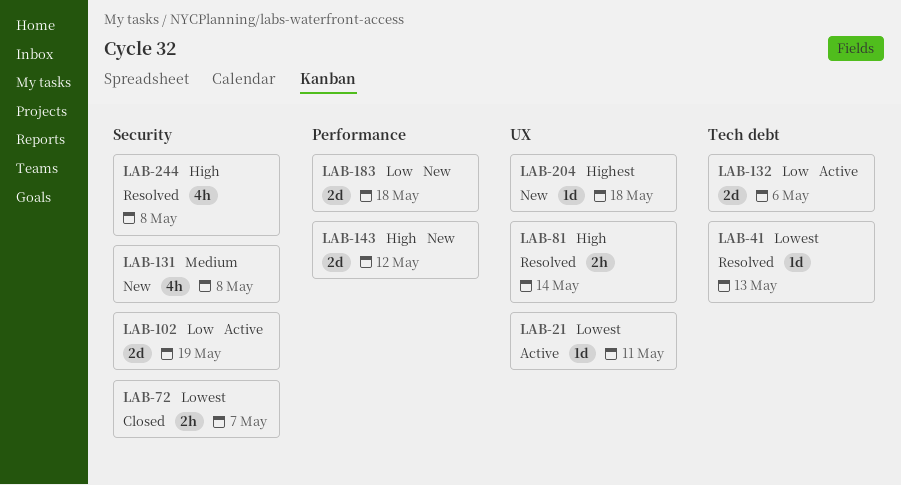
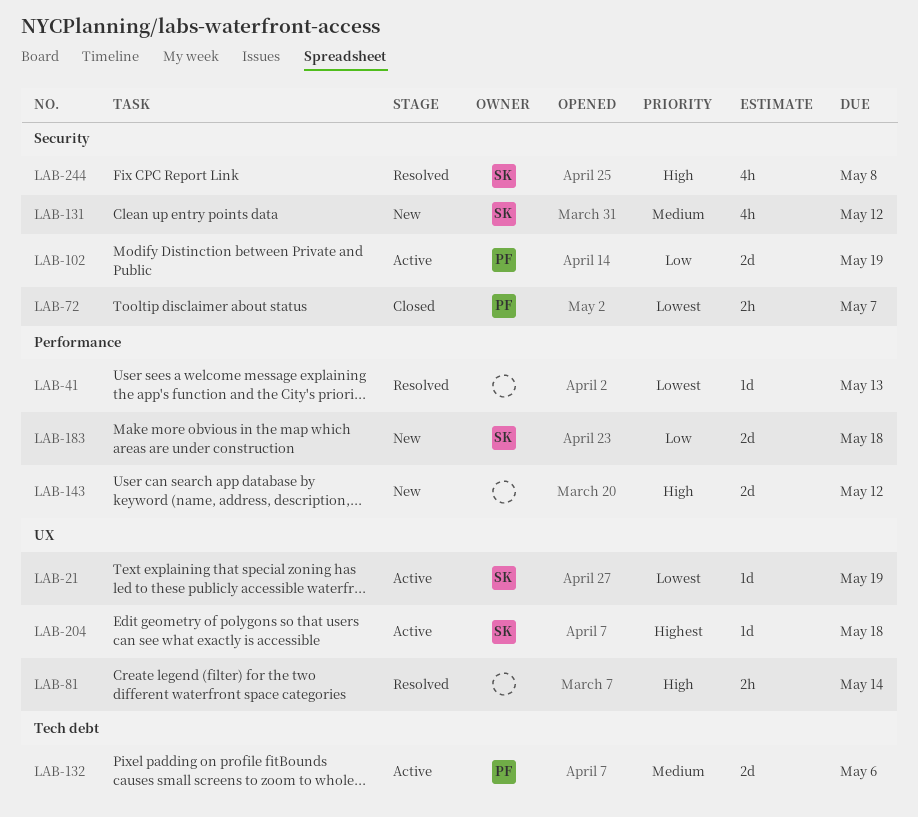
LAB-21, due: May 11 -> May 19
LAB-41, label: Tech debt -> Performance
LAB-131, due: May 8 -> May 12
LAB-132, priority: Low -> Medium
LAB-204, status: New -> Active

